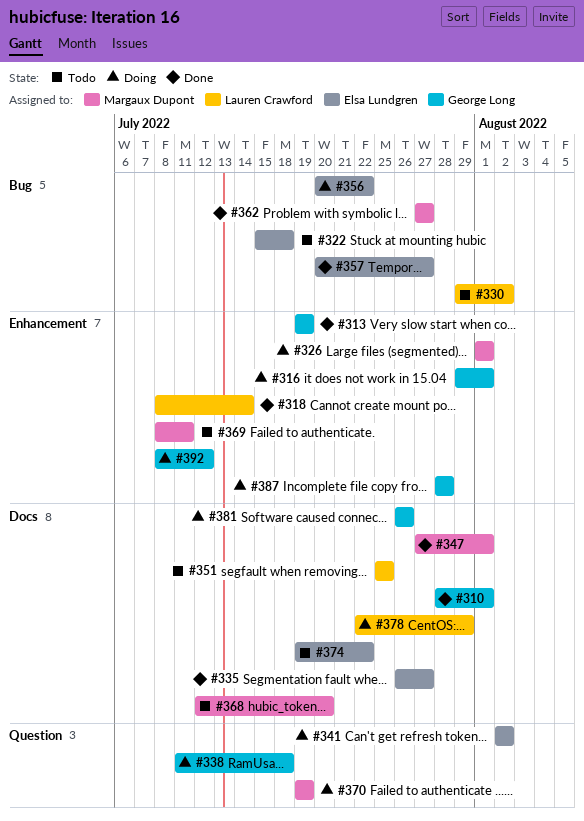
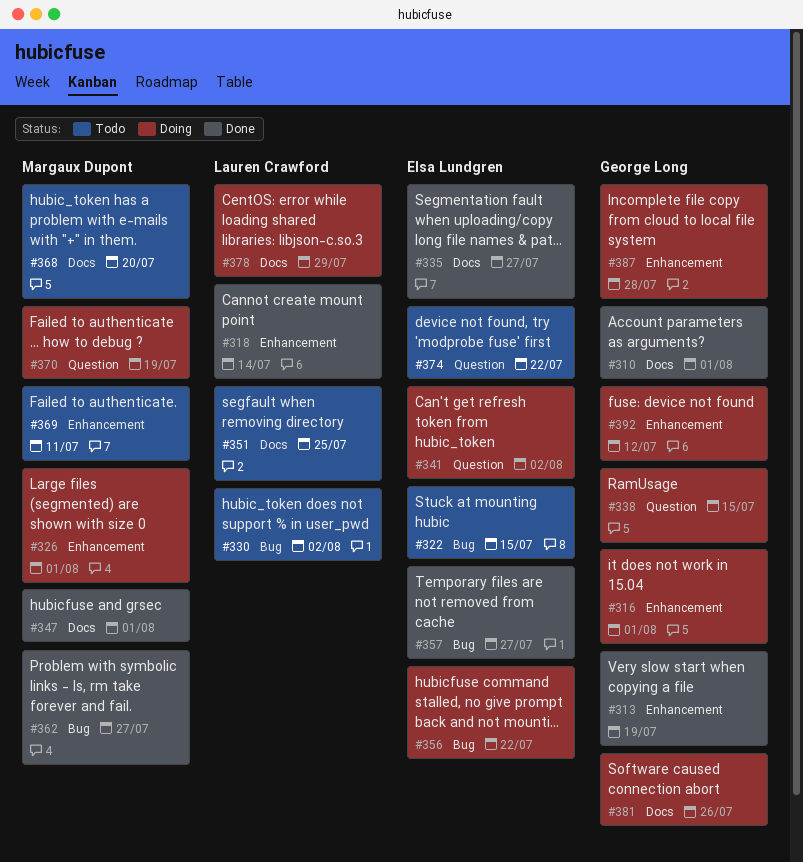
#322, due: Jul 18 -> Jul 15
#338, due: Jul 18 -> Jul 15
#374, label: Docs -> Question

